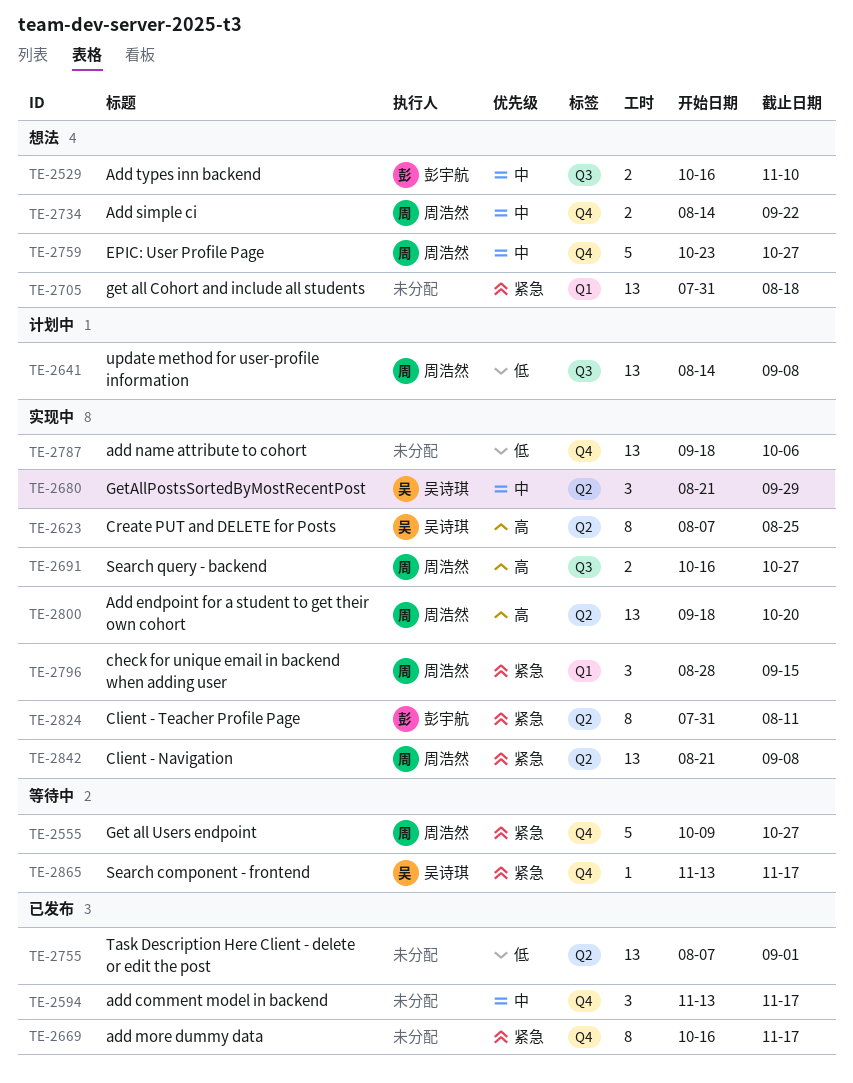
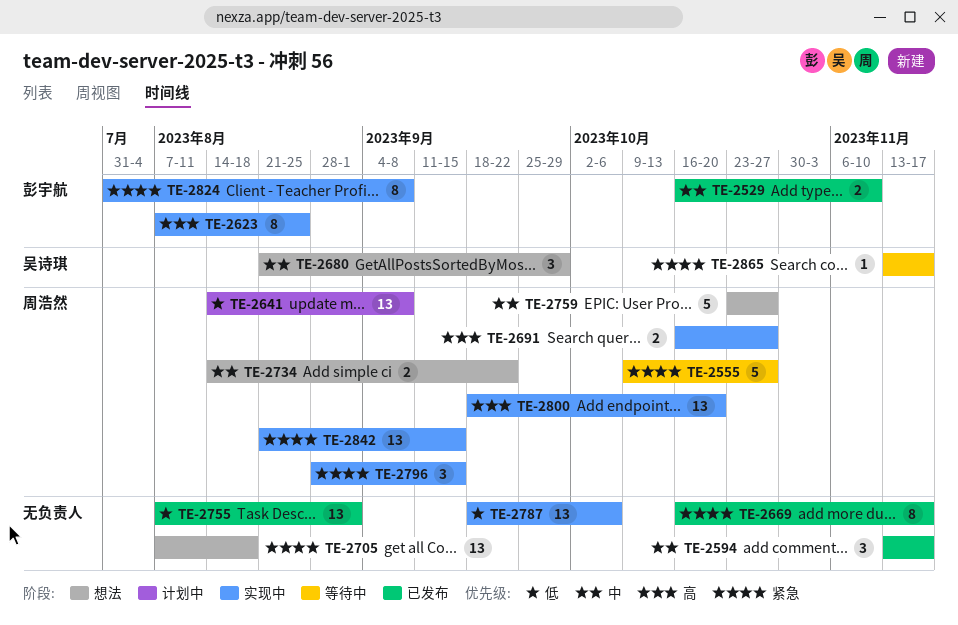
TE-2529, status: 想法 -> 已发布
TE-2623, owner: 吴诗琪 -> 彭宇航
TE-2680, status: 实现中 -> 想法
TE-2705, start: Jul 31 -> Aug 7
TE-2824, due: Aug 11 -> Sep 8
TE-2842, due: Sep 8 -> Sep 15

